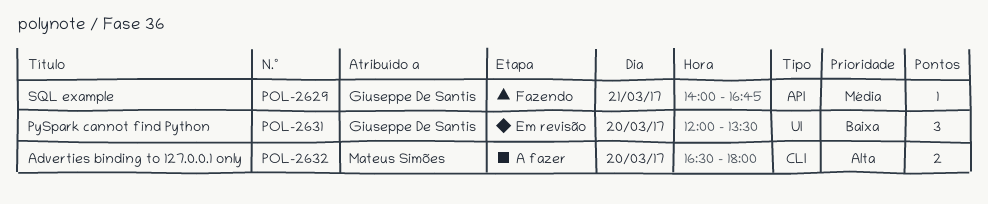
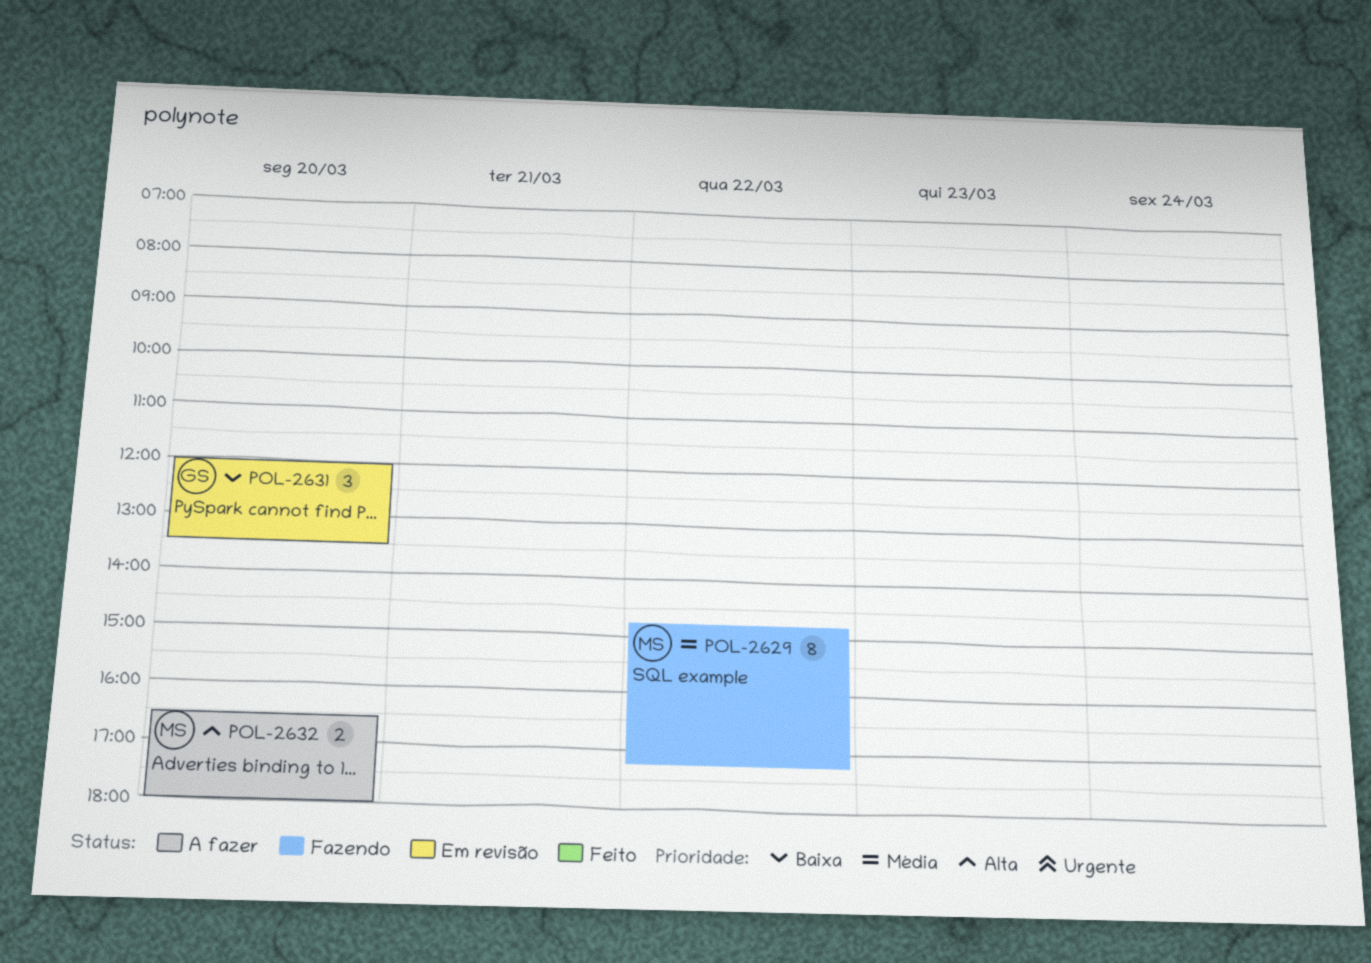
POL-2629, owner: Giuseppe De Santis -> Mateus Simões
POL-2629, estimate: 1 -> 8
POL-2629, day: Mar 21 -> Mar 22
POL-2629, begins: 14:00 -> 14:45
POL-2629, ends: 16:45 -> 17:15

